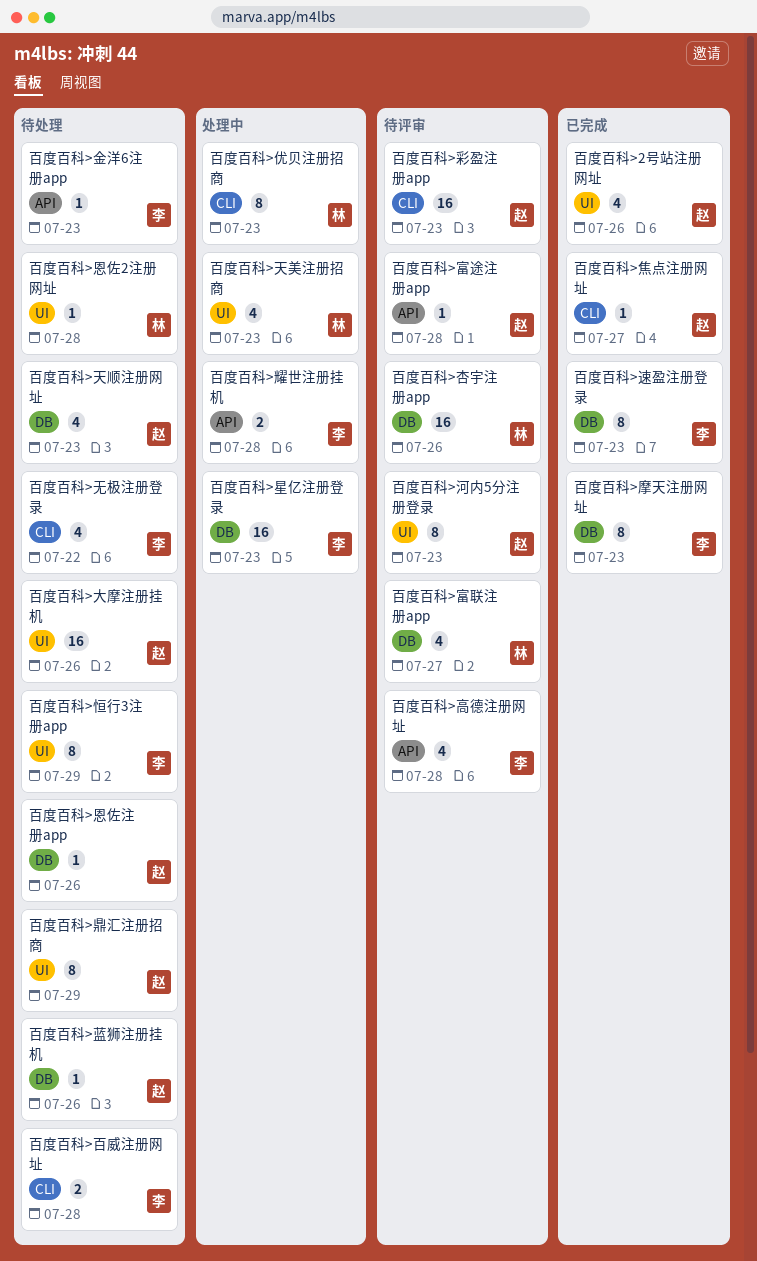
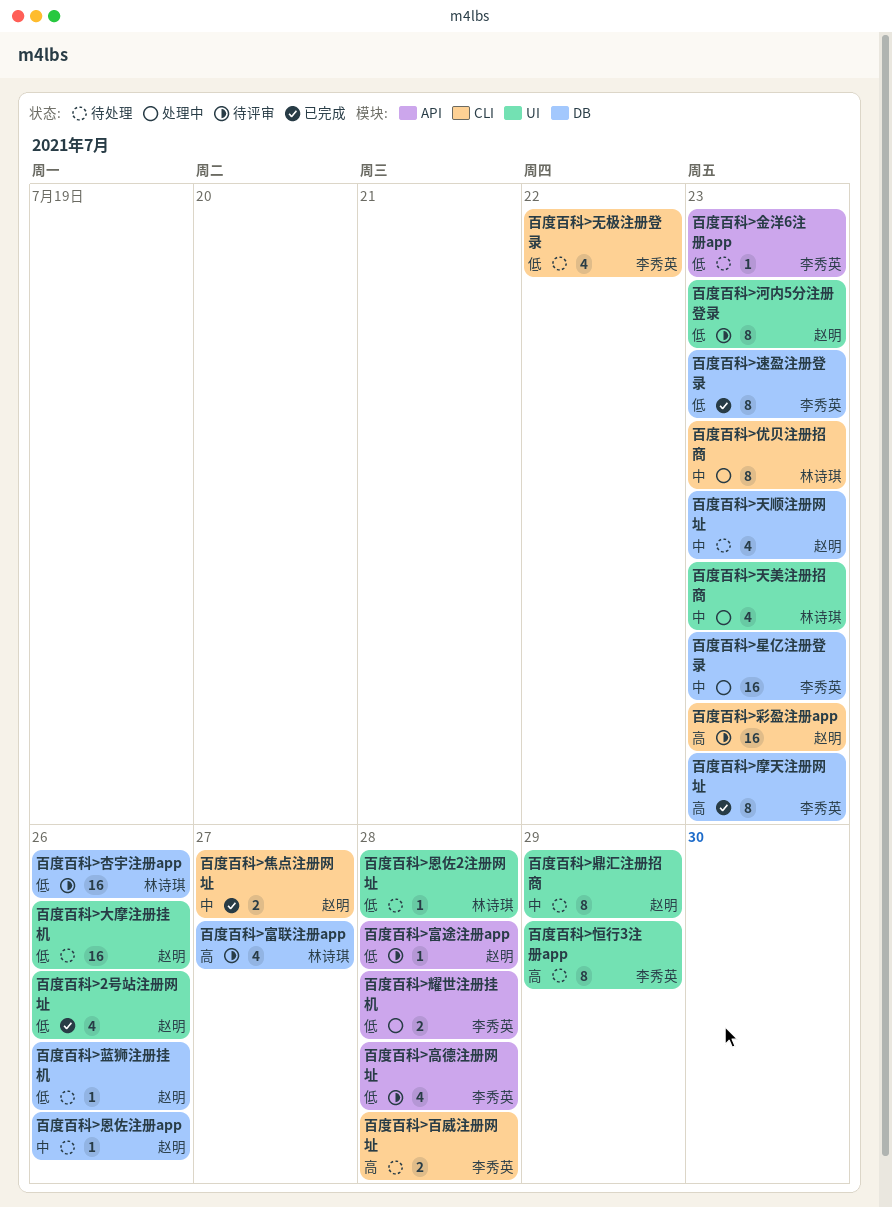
百度百科>焦点注册网址, estimate: 1 -> 2

